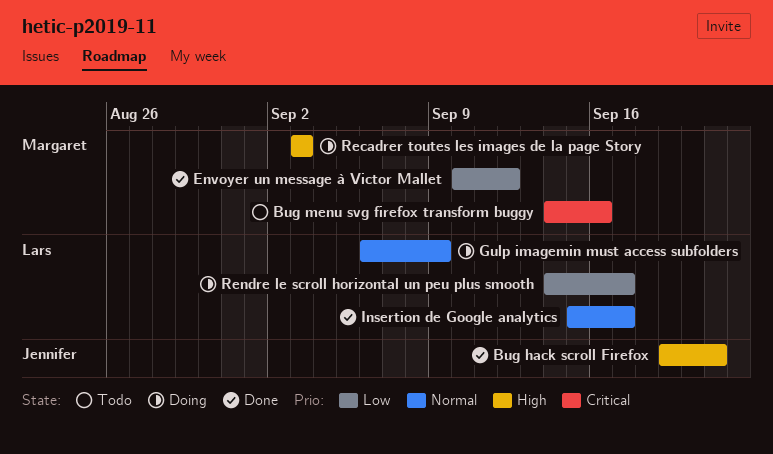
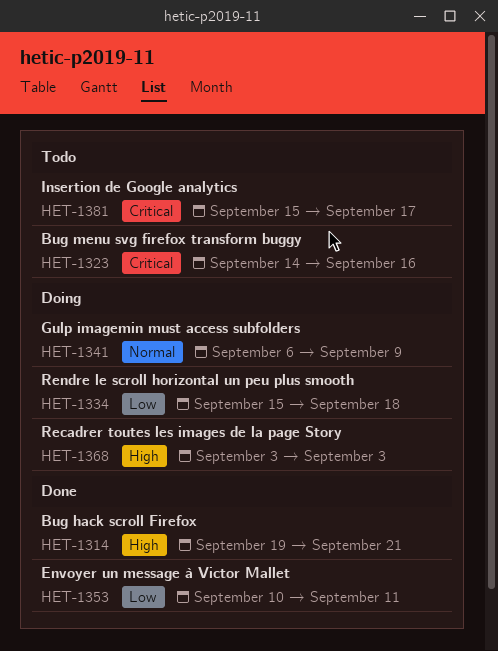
Envoyer un message à Victor Mallet, due: Sep 12 -> Sep 11
Insertion de Google analytics, status: Done -> Todo
Insertion de Google analytics, priority: Normal -> Critical
Rendre le scroll horizontal un peu plus smooth, start: Sep 14 -> Sep 15
Rendre le scroll horizontal un peu plus smooth, due: Sep 17 -> Sep 18

